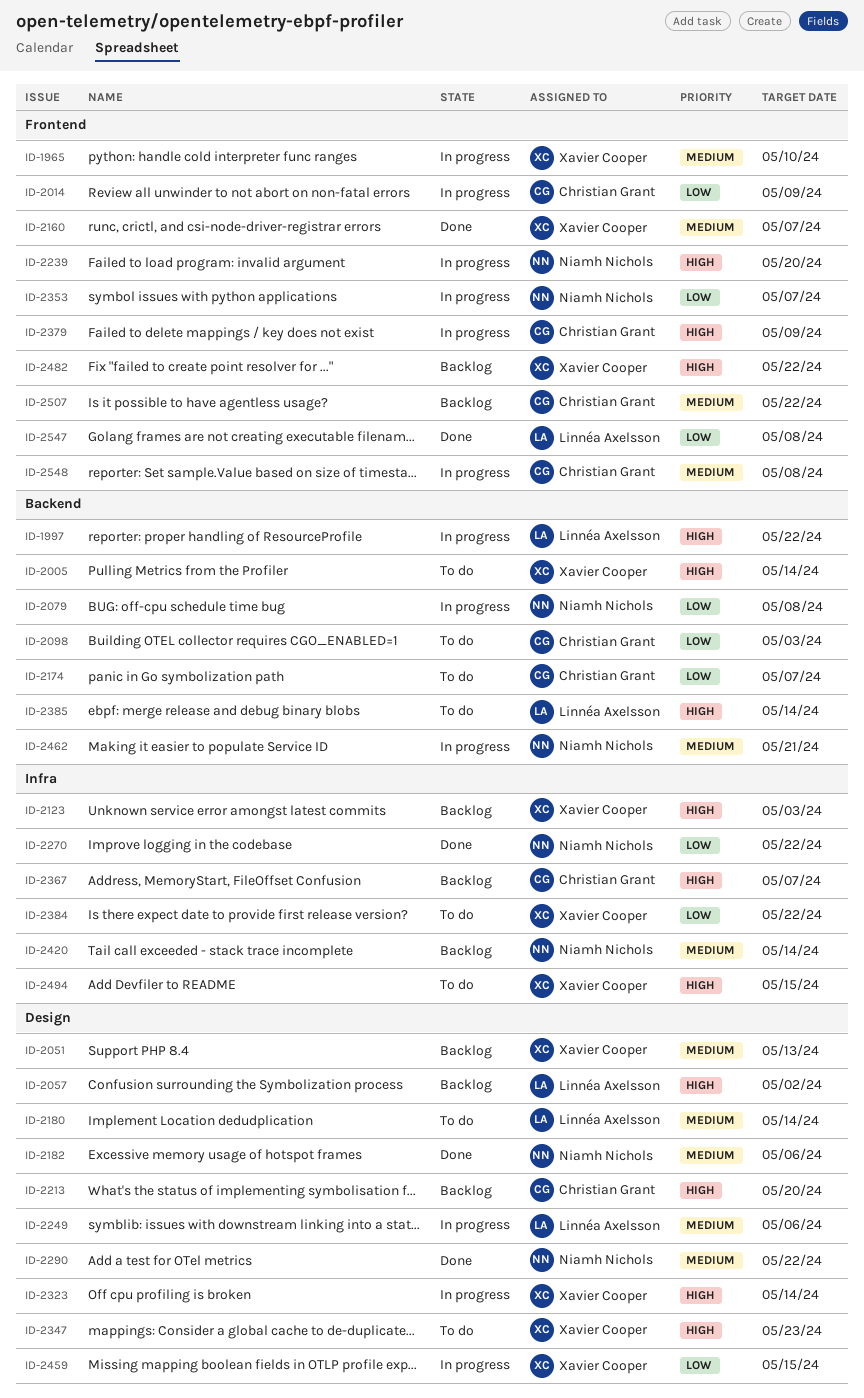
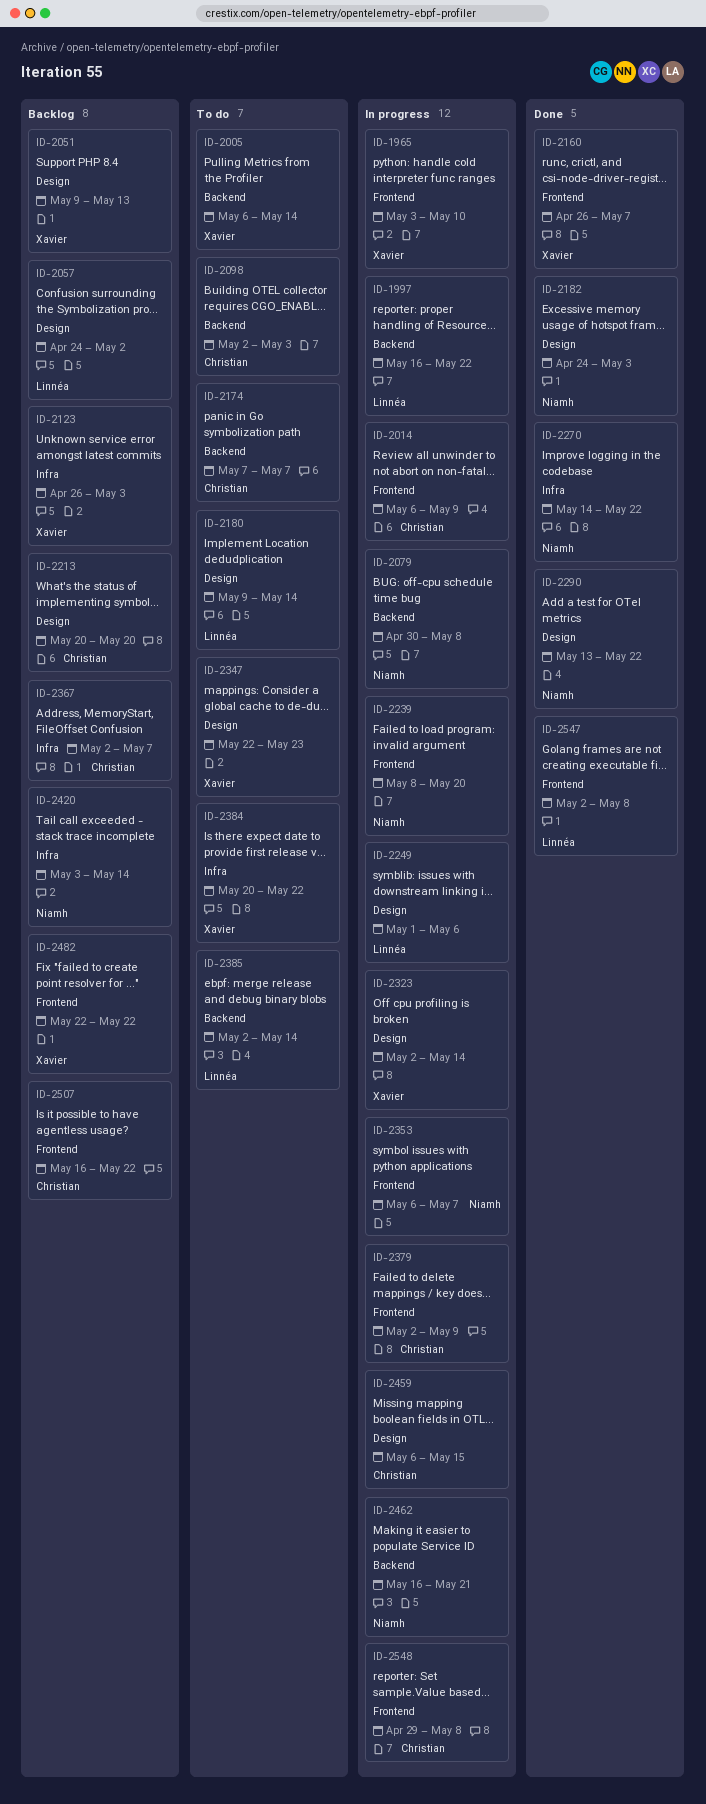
ID-2182, due: May 6 -> May 3
ID-2459, owner: Xavier Cooper -> Christian Grant
ID-2494: present -> none

